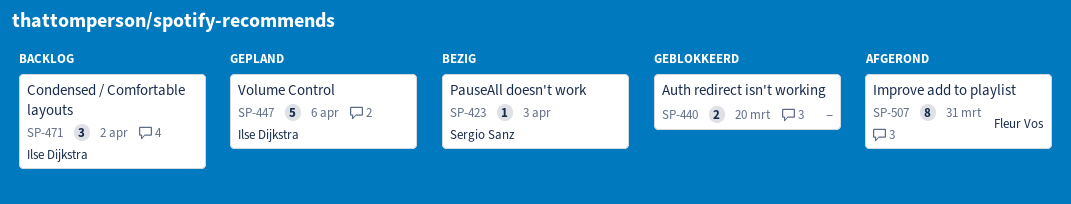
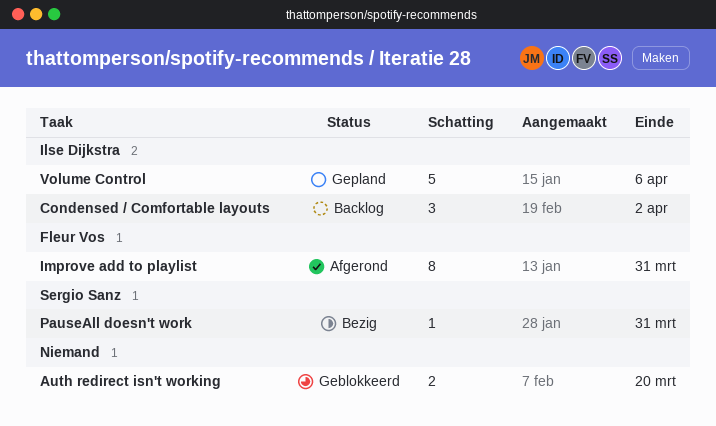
PauseAll doesn't work, due: Apr 3 -> Mar 31

